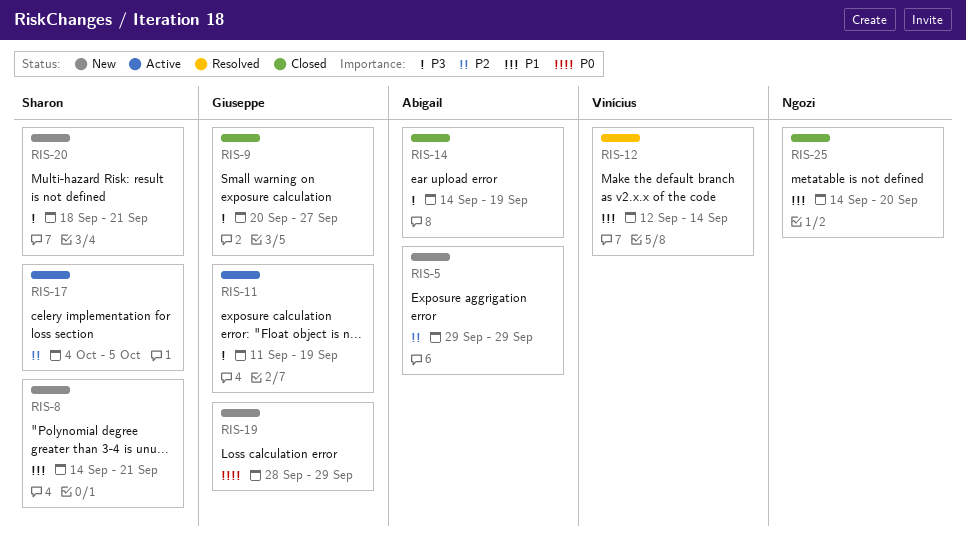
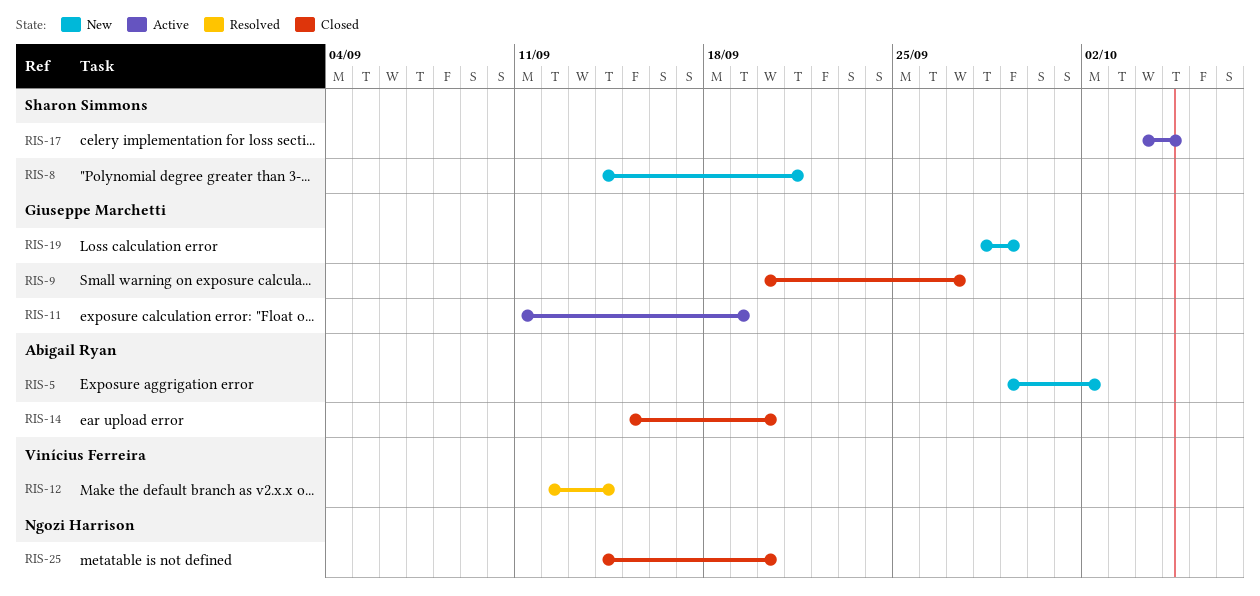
RIS-5, due: Sep 29 -> Oct 2
RIS-14, start: Sep 14 -> Sep 15
RIS-14, due: Sep 19 -> Sep 20
RIS-20: present -> none

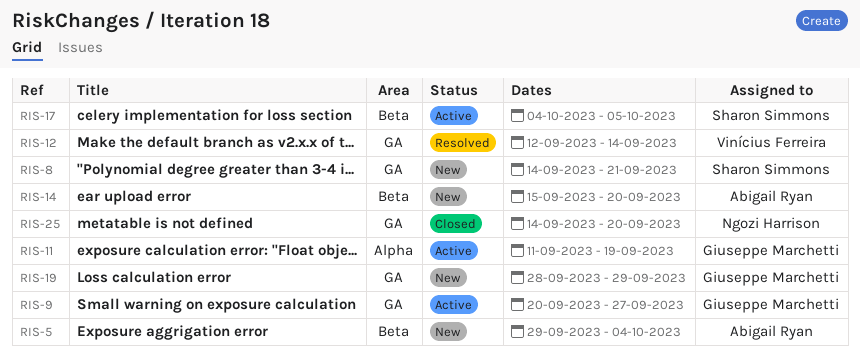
RIS-5, due: Oct 2 -> Oct 4
RIS-9, status: Closed -> Active
RIS-14, status: Closed -> New

